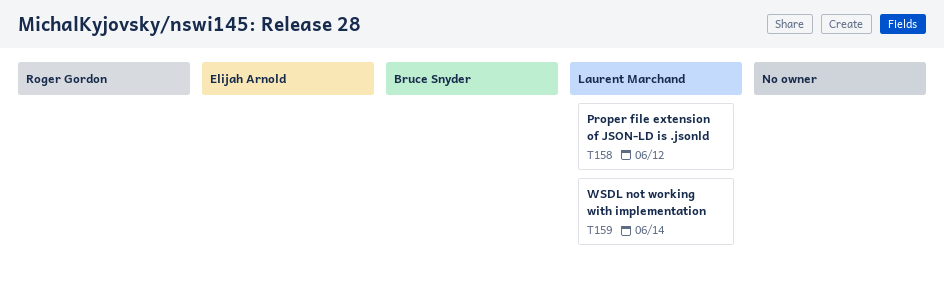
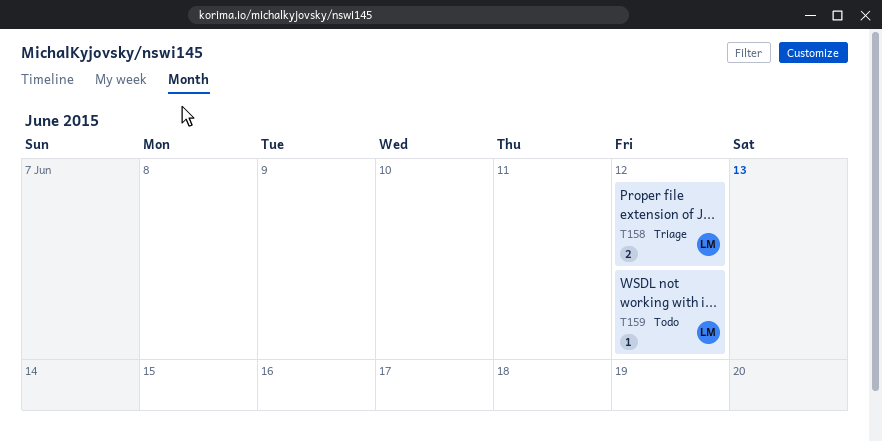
T159, due: Jun 14 -> Jun 12

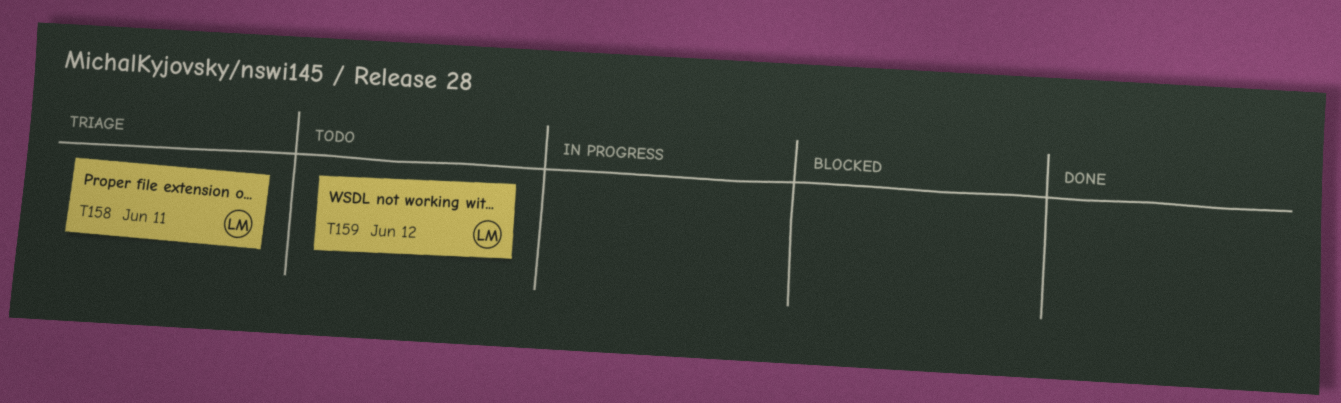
T158, due: Jun 12 -> Jun 11

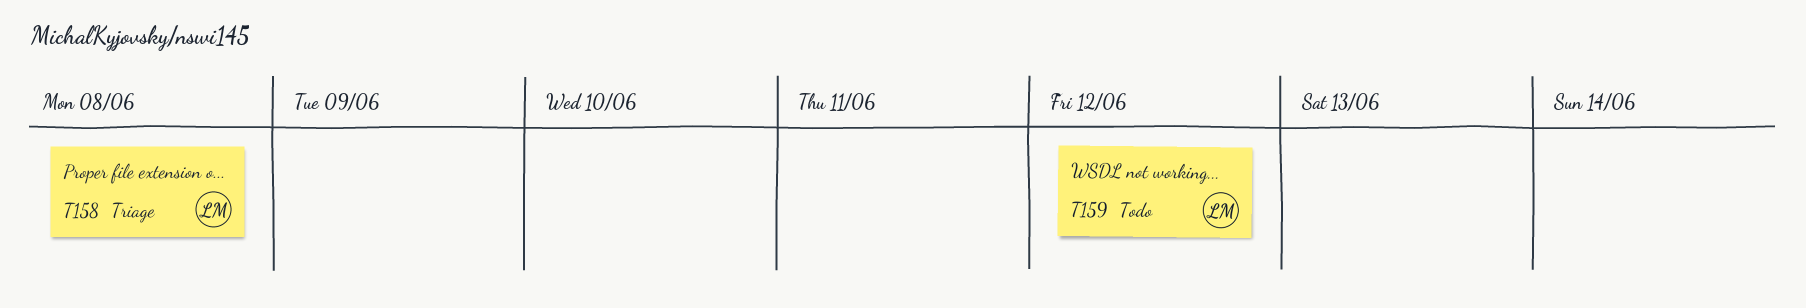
T158, due: Jun 11 -> Jun 8

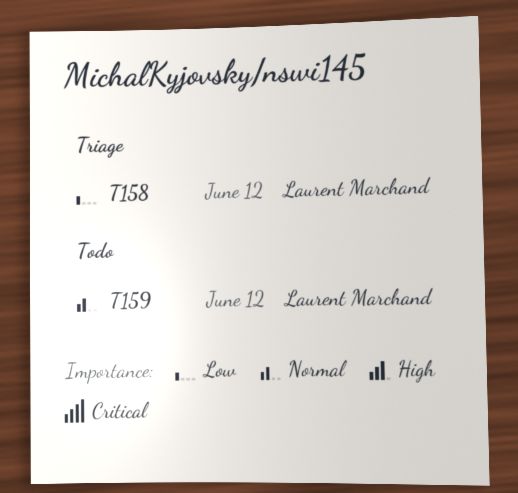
T158, due: Jun 8 -> Jun 12

